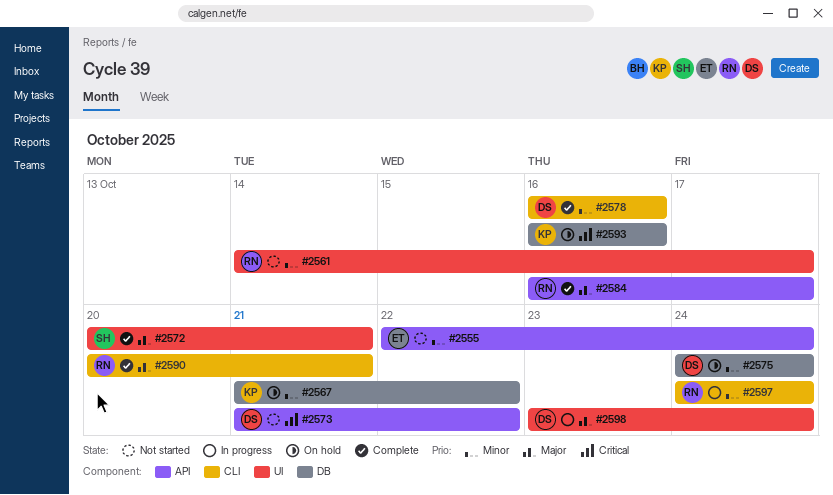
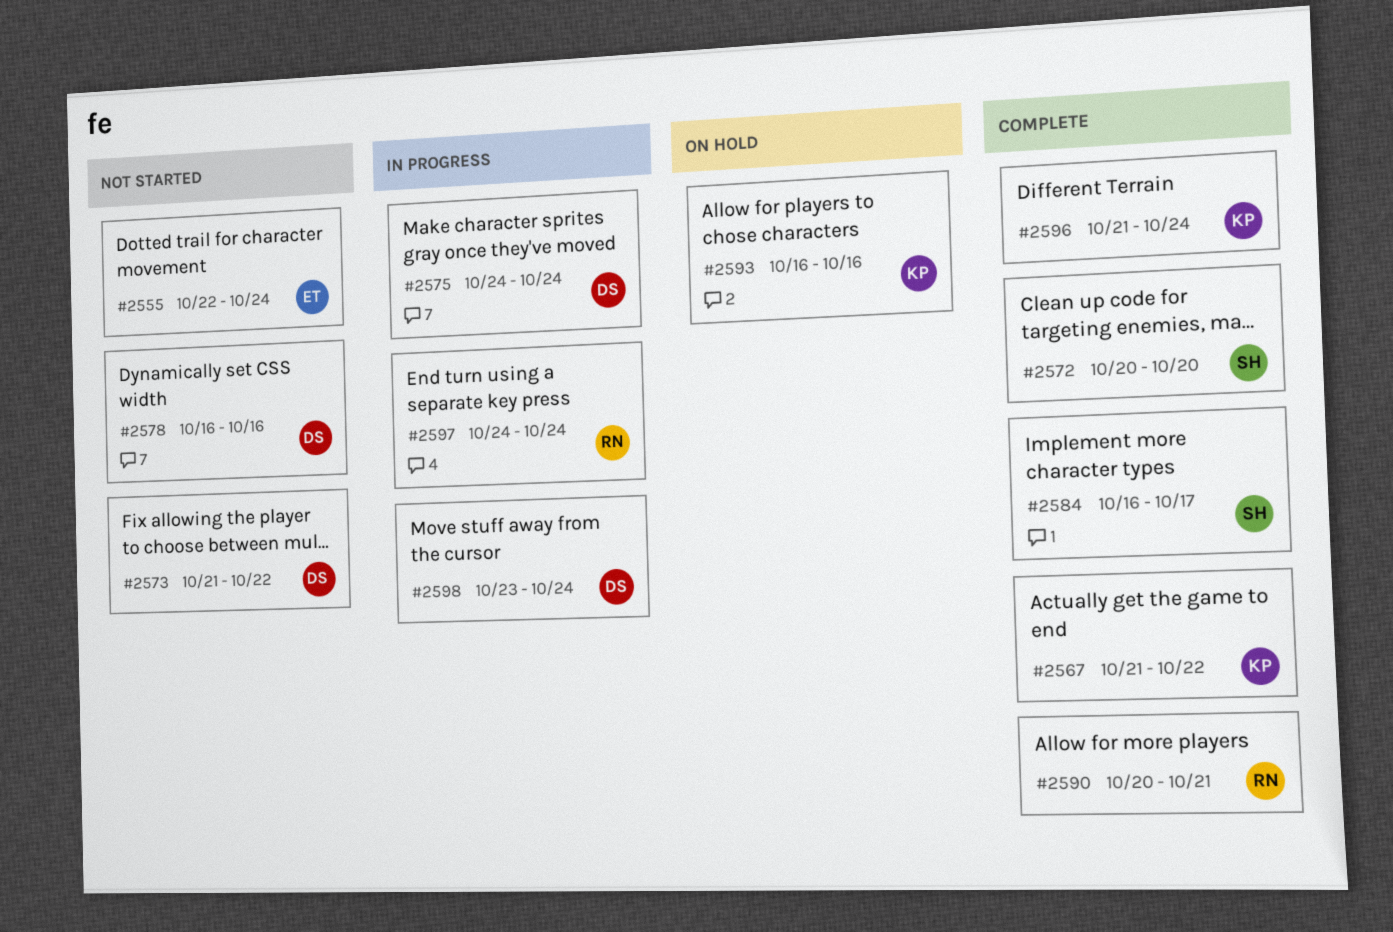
#2561: present -> none
#2567, status: On hold -> Complete
#2572, due: Oct 21 -> Oct 20
#2575, status: On hold -> In progress
#2578, status: Complete -> Not started
#2584, owner: RN -> SH
#2596: none -> present

